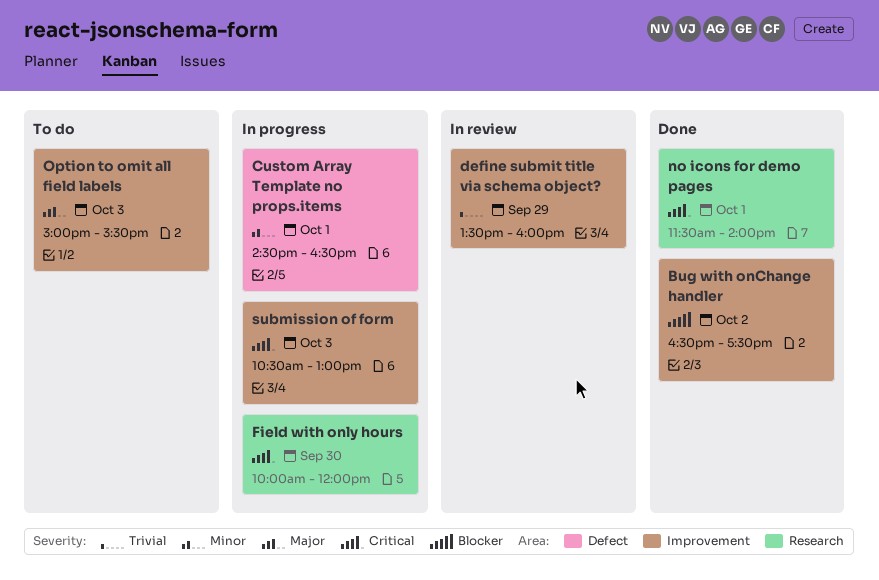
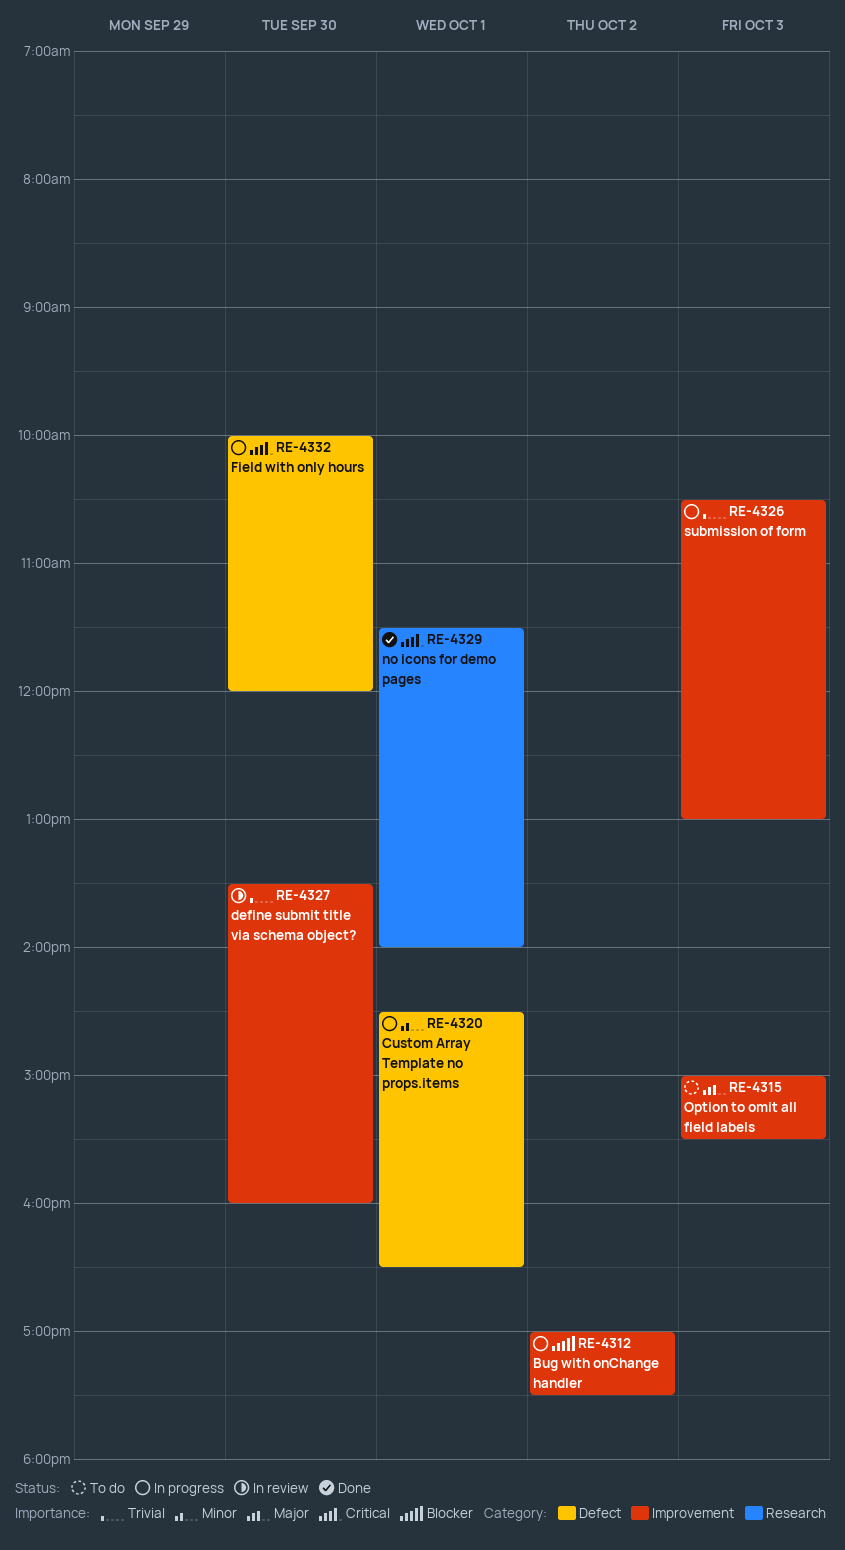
Bug with onChange handler, status: Done -> In progress
Bug with onChange handler, begins: 16:30 -> 17:00
define submit title via schema object?, day: Sep 29 -> Sep 30
Field with only hours, label: Research -> Defect
submission of form, priority: Critical -> Trivial

